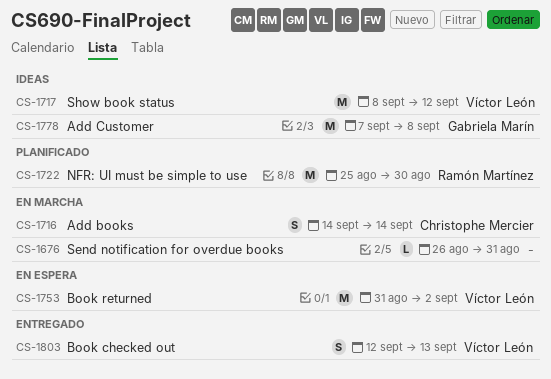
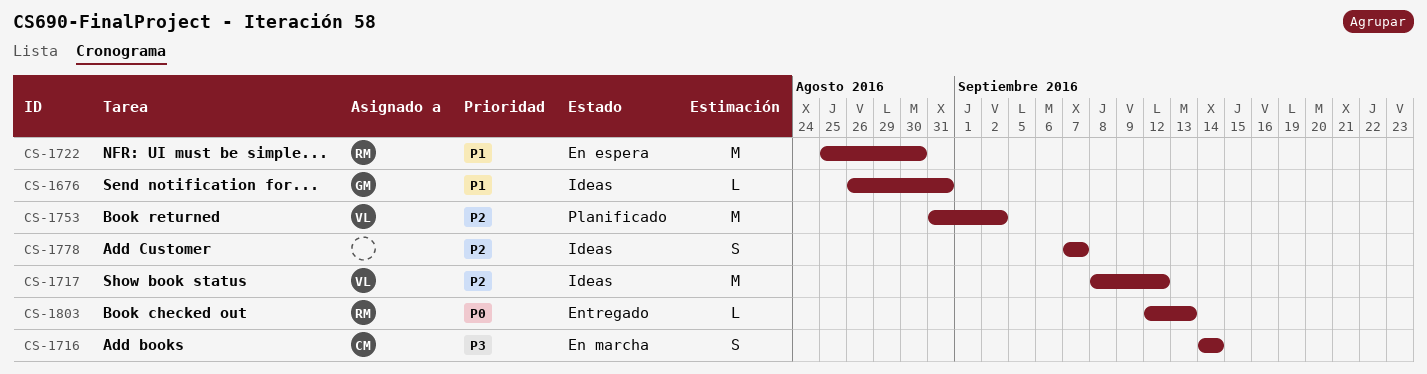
CS-1676, status: En marcha -> Ideas
CS-1676, owner: none -> Gabriela Marín
CS-1722, status: Planificado -> En espera
CS-1753, status: En espera -> Planificado
CS-1778, owner: Gabriela Marín -> none
CS-1778, estimate: M -> S
CS-1778, due: Sep 8 -> Sep 7
CS-1803, owner: Víctor León -> Ramón Martínez
CS-1803, estimate: S -> L

